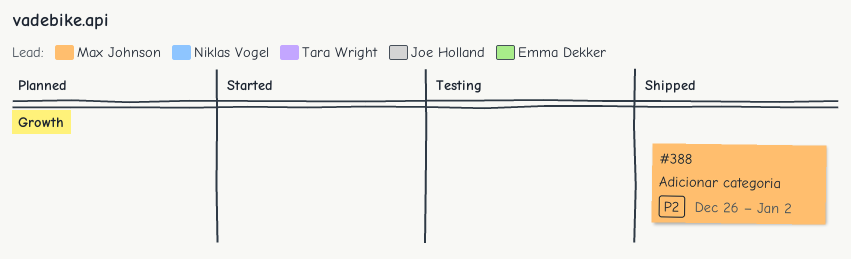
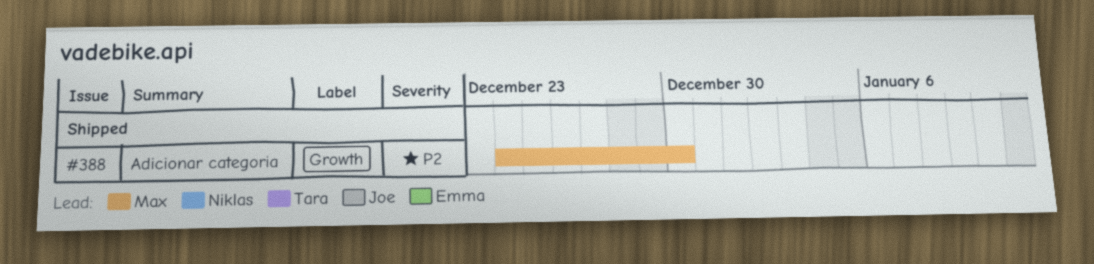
#388, start: Dec 26 -> Dec 24
#388, due: Jan 2 -> Dec 30

